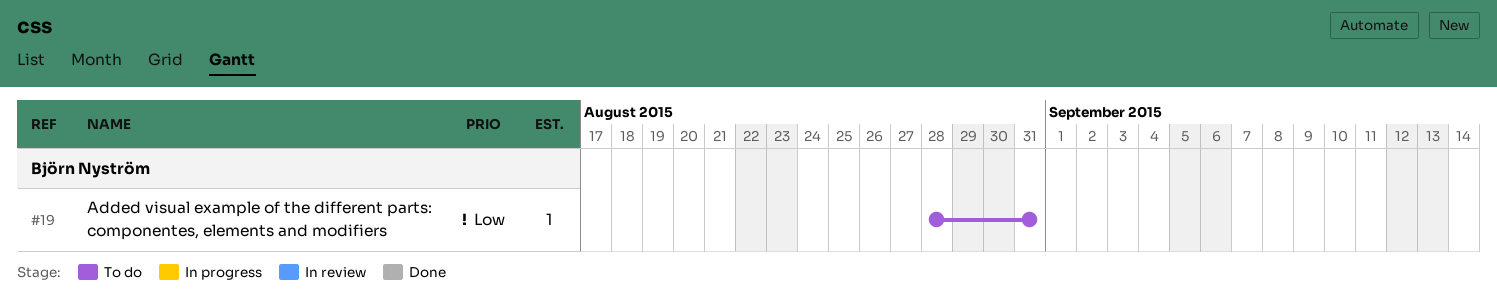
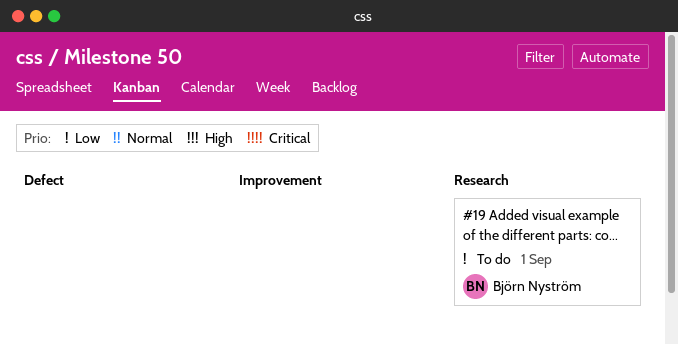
#19, due: Aug 31 -> Sep 1

